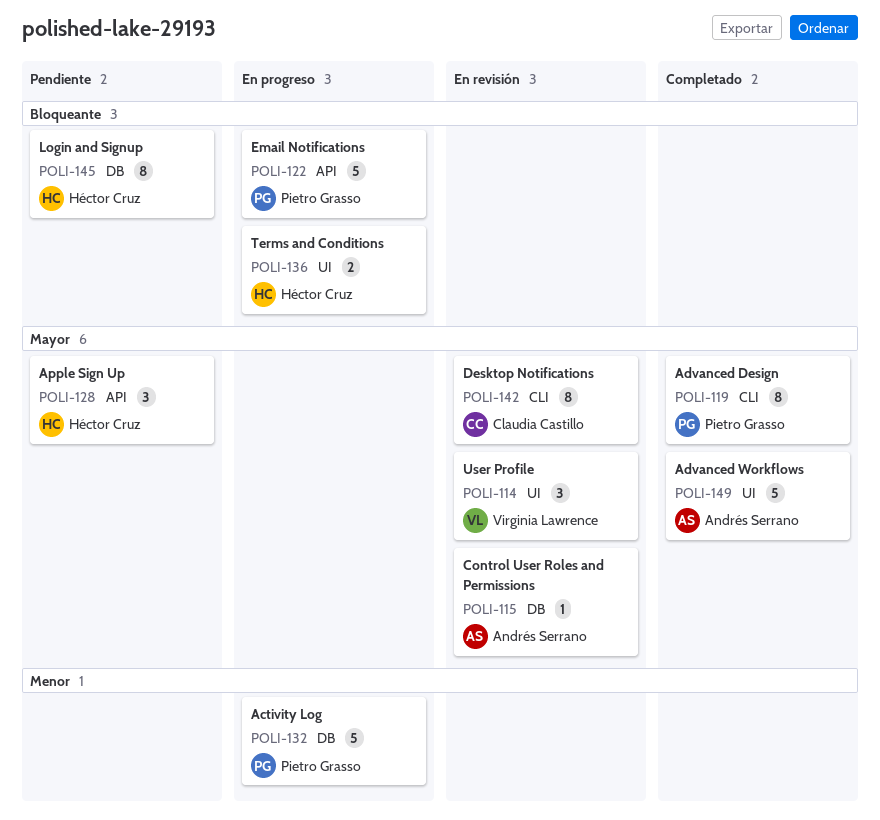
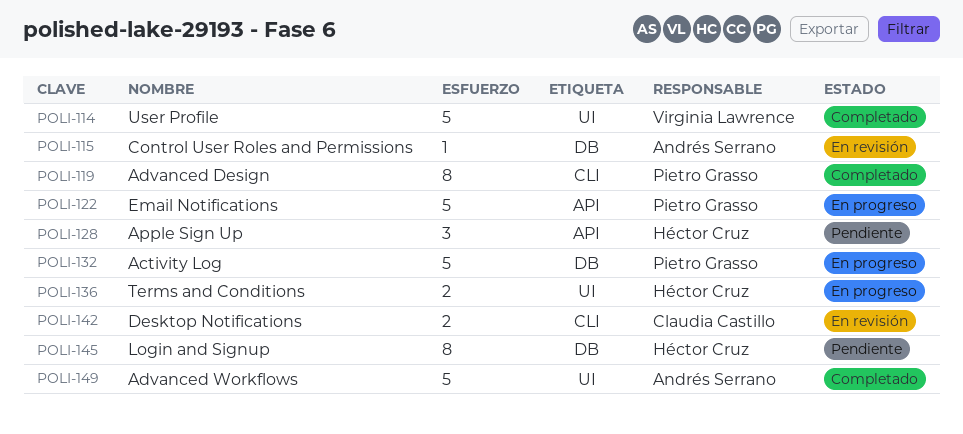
POLI-114, status: En revisión -> Completado
POLI-114, estimate: 3 -> 5
POLI-142, estimate: 8 -> 2

